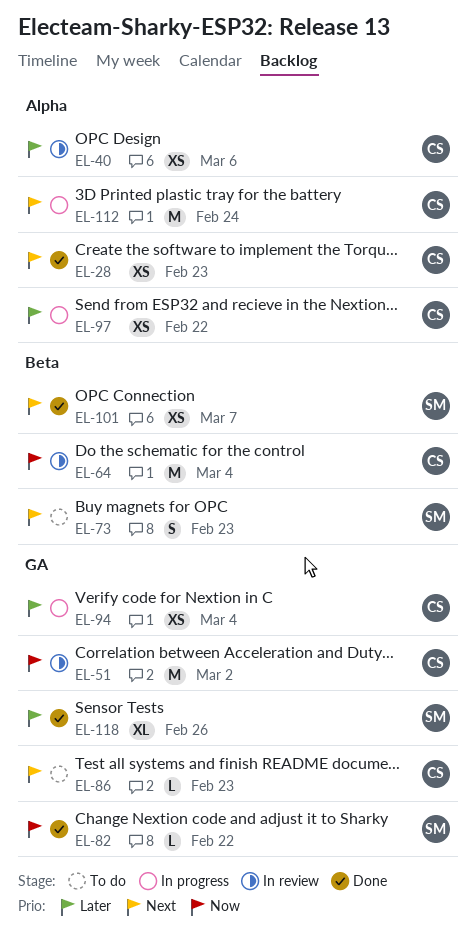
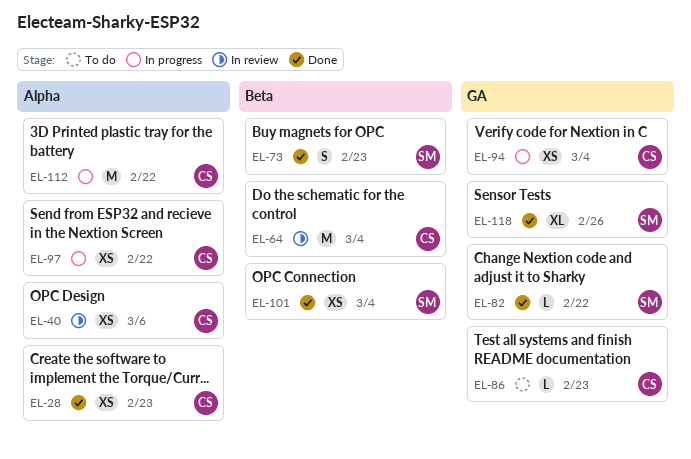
EL-51: present -> none
EL-73, status: To do -> Done
EL-101, due: Mar 7 -> Mar 4
EL-112, due: Feb 24 -> Feb 22

